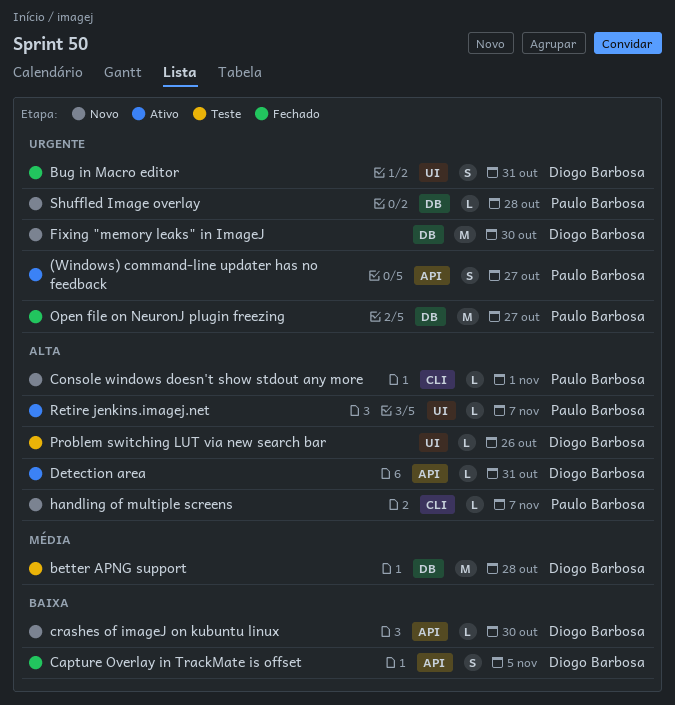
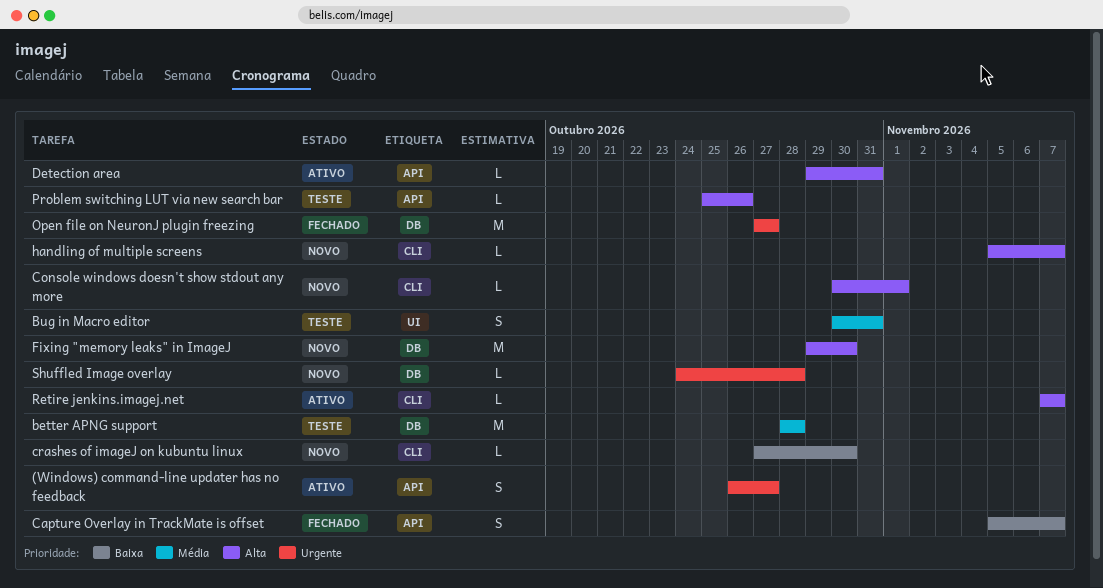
Bug in Macro editor, status: Fechado -> Teste
Bug in Macro editor, priority: Urgente -> Média
Capture Overlay in TrackMate is offset, due: Nov 5 -> Nov 7
crashes of imageJ on kubuntu linux, label: API -> CLI
Fixing "memory leaks" in ImageJ, priority: Urgente -> Alta
Problem switching LUT via new search bar, label: UI -> API
Retire jenkins.imagej.net, label: UI -> CLI

